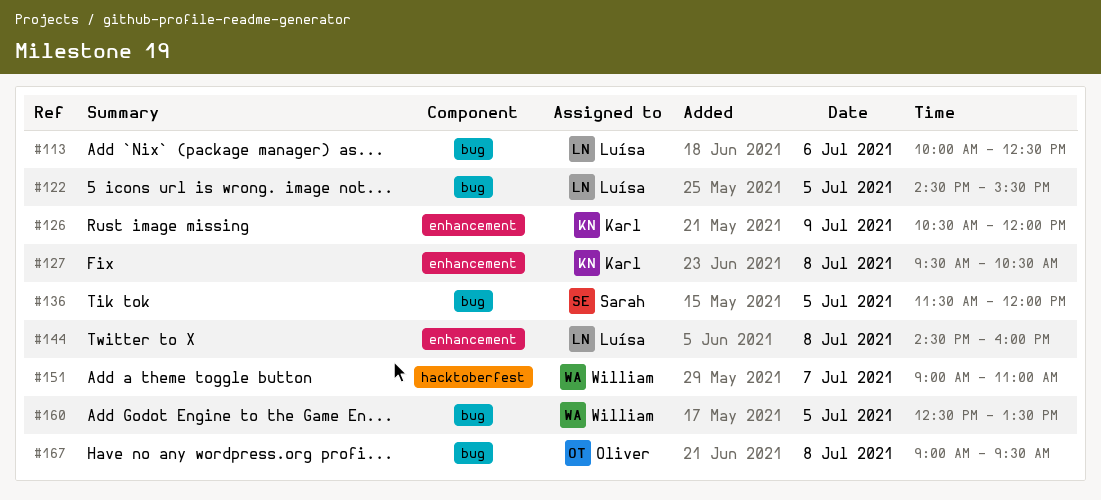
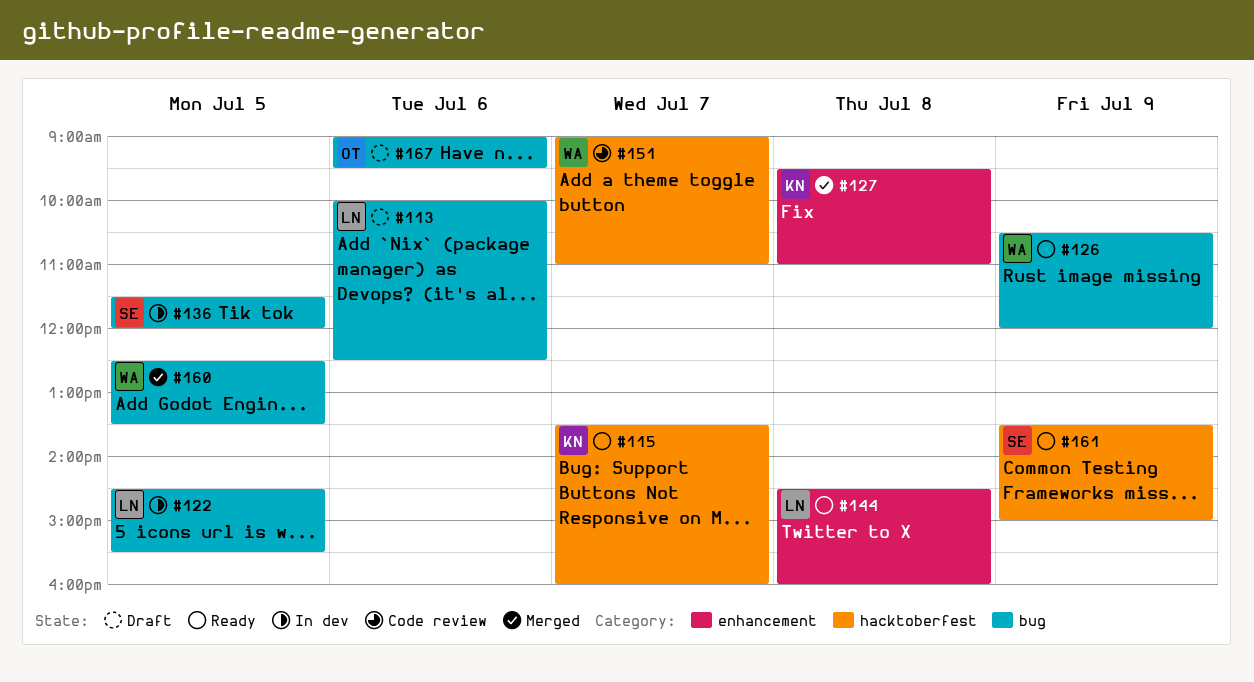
#115: none -> present
#126, owner: Karl -> William
#126, label: enhancement -> bug
#127, ends: 10:30 -> 11:00
#161: none -> present
#167, day: Jul 8 -> Jul 6

